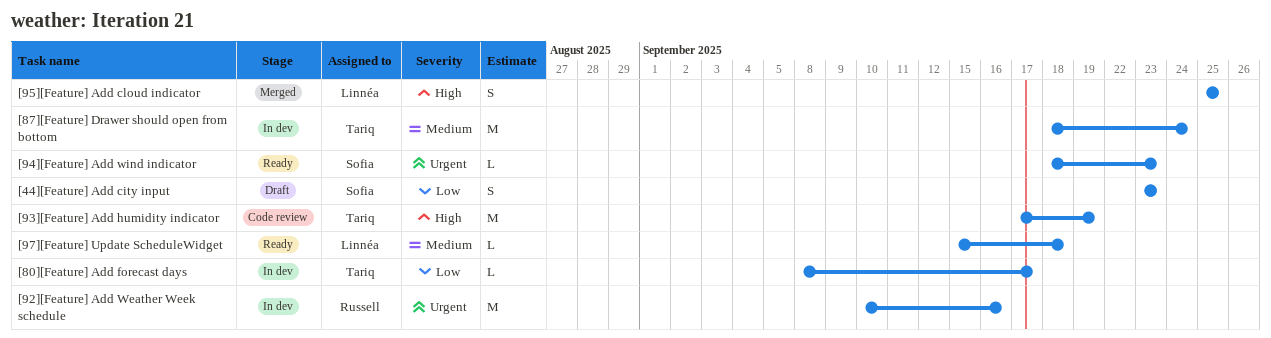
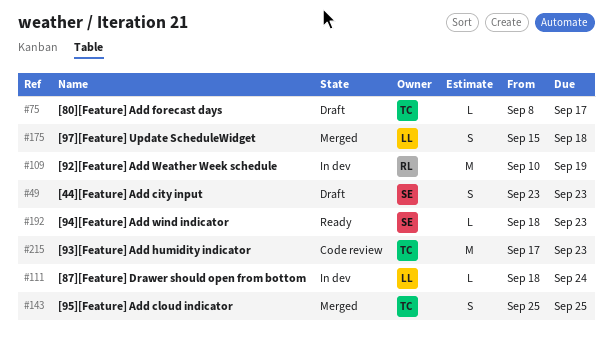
[80][Feature] Add forecast days, status: In dev -> Draft
[87][Feature] Drawer should open from bottom, owner: Tariq -> Linnéa
[87][Feature] Drawer should open from bottom, estimate: M -> L
[92][Feature] Add Weather Week schedule, due: Sep 16 -> Sep 19
[93][Feature] Add humidity indicator, due: Sep 19 -> Sep 23
[95][Feature] Add cloud indicator, owner: Linnéa -> Tariq
[97][Feature] Update ScheduleWidget, status: Ready -> Merged
[97][Feature] Update ScheduleWidget, estimate: L -> S

